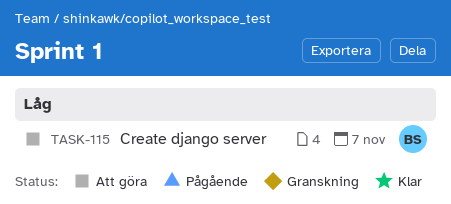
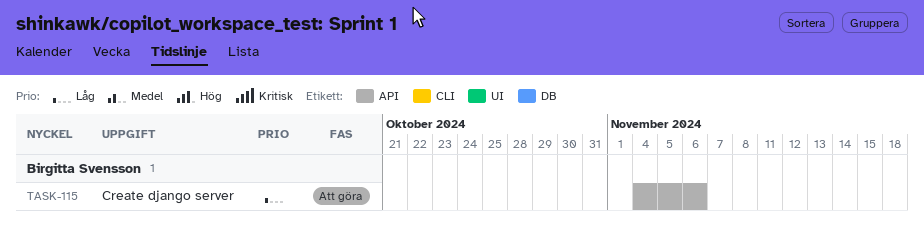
TASK-115, due: Nov 7 -> Nov 6

